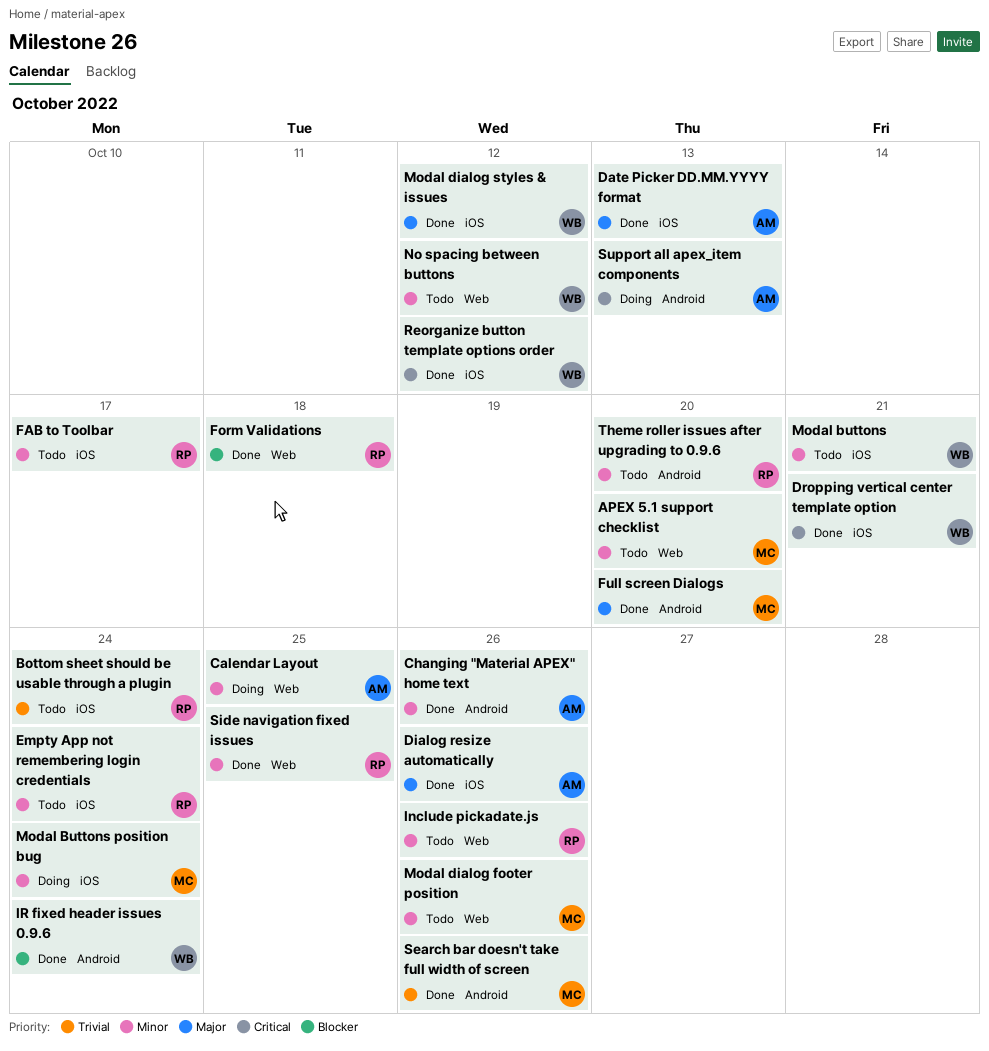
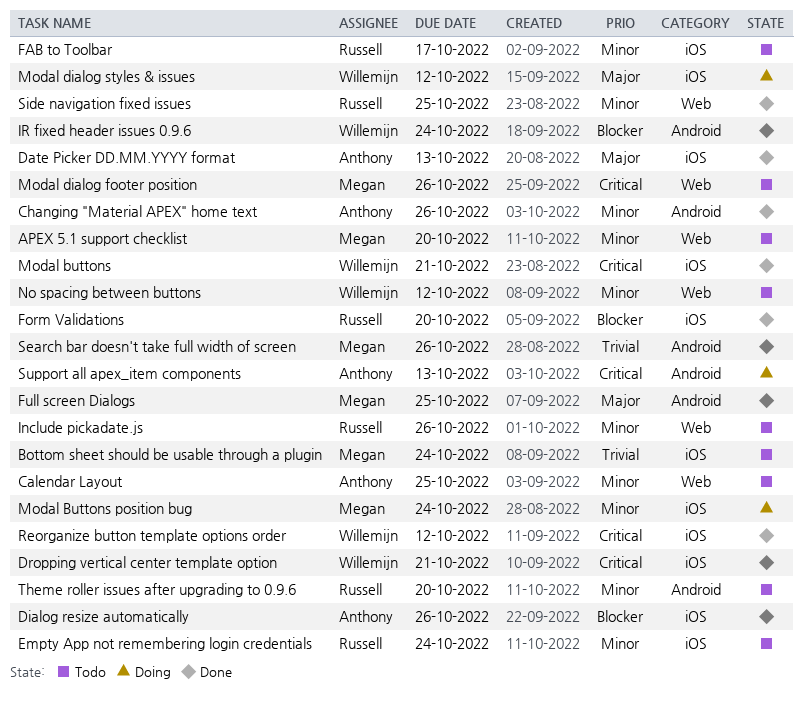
Bottom sheet should be usable through a plugin, owner: Russell -> Megan
Calendar Layout, status: Doing -> Todo
Dialog resize automatically, priority: Major -> Blocker
Form Validations, label: Web -> iOS
Form Validations, due: Oct 18 -> Oct 20
Full screen Dialogs, due: Oct 20 -> Oct 25
Modal buttons, status: Todo -> Done
Modal buttons, priority: Minor -> Critical
Modal dialog footer position, priority: Minor -> Critical
Modal dialog styles & issues, status: Done -> Doing

